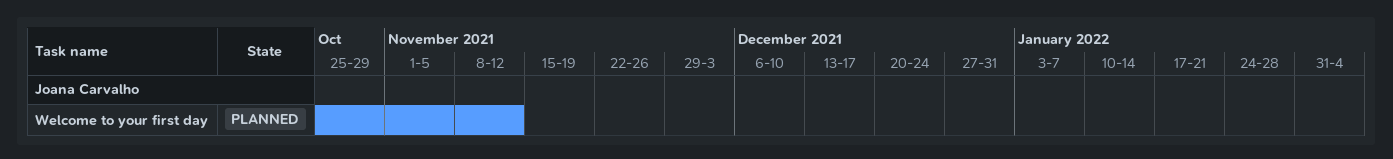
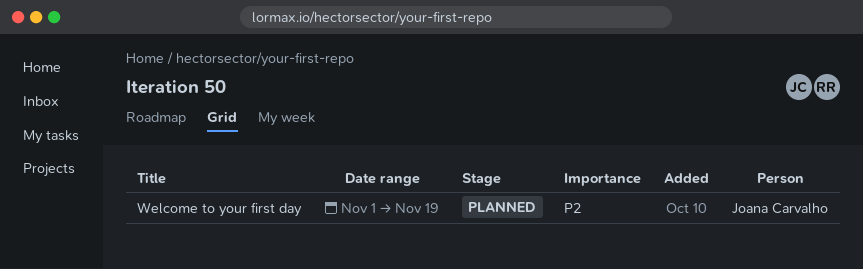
Welcome to your first day, start: Oct 25 -> Nov 1
Welcome to your first day, due: Nov 12 -> Nov 19

